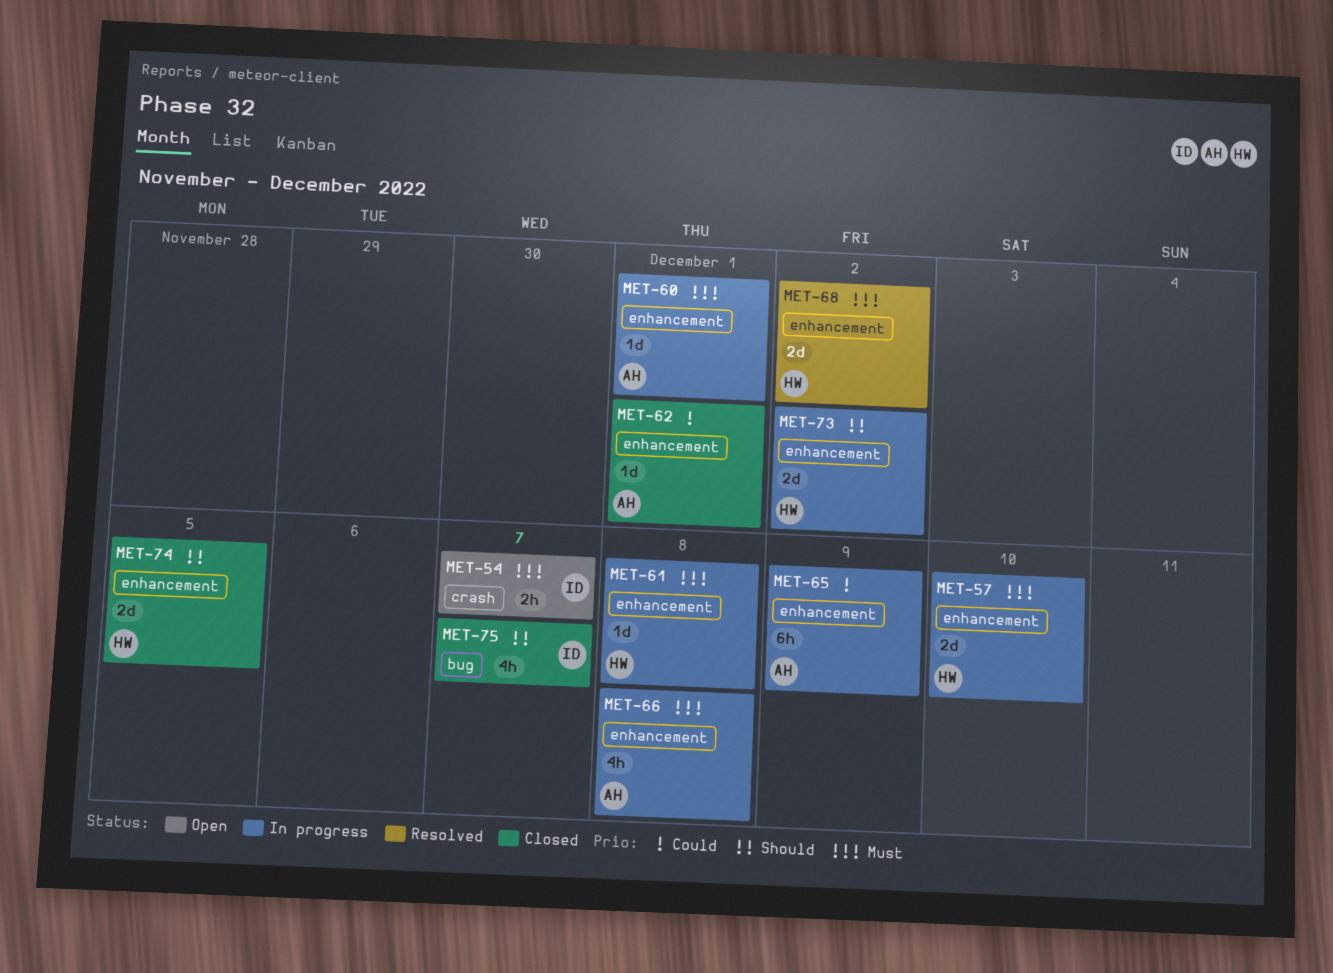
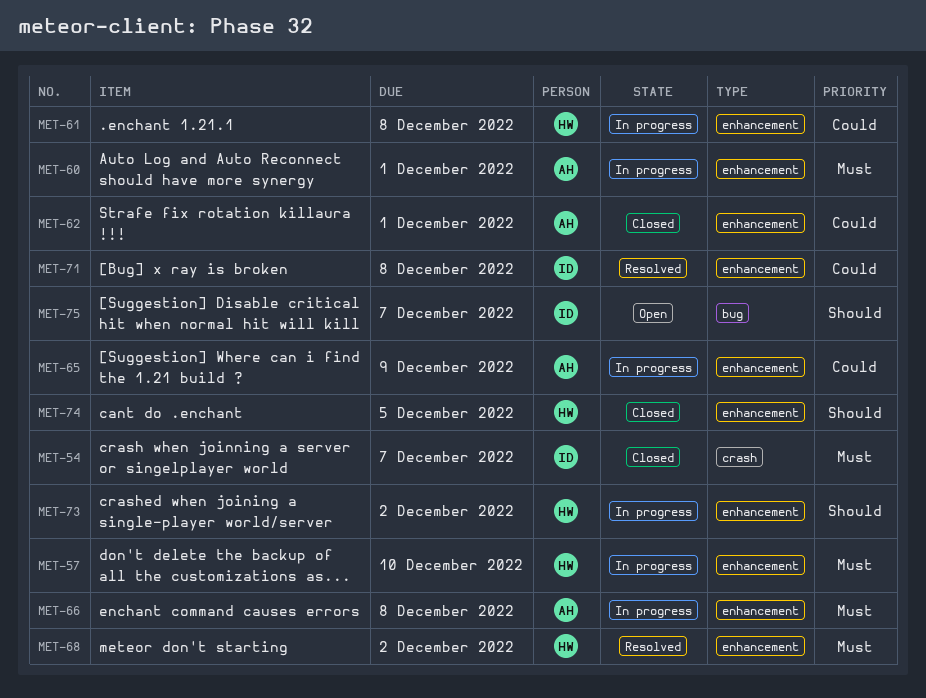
MET-54, status: Open -> Closed
MET-61, priority: Must -> Could
MET-71: none -> present
MET-75, status: Closed -> Open

